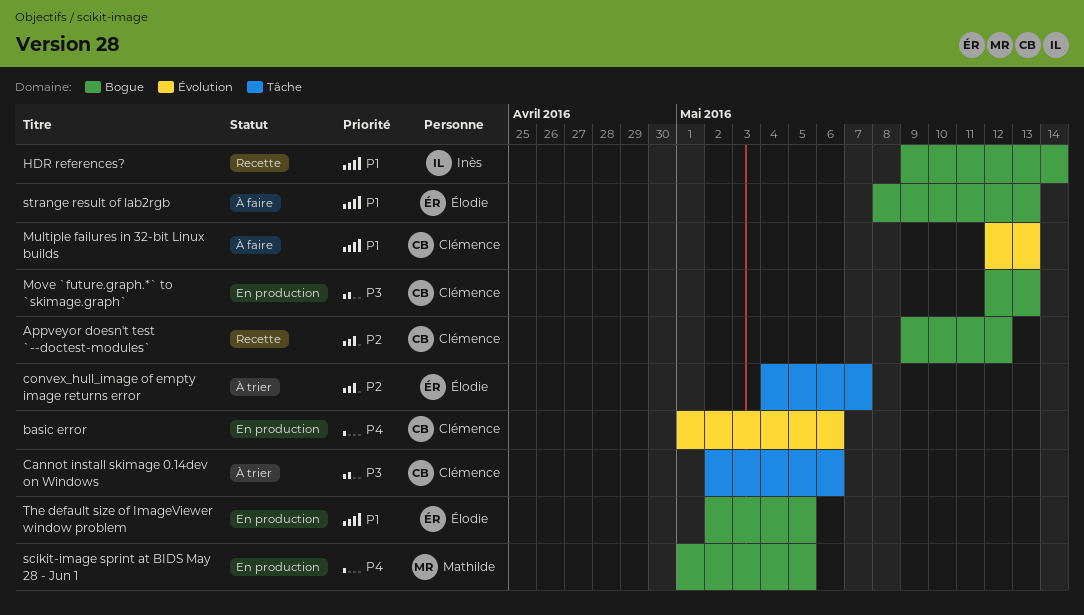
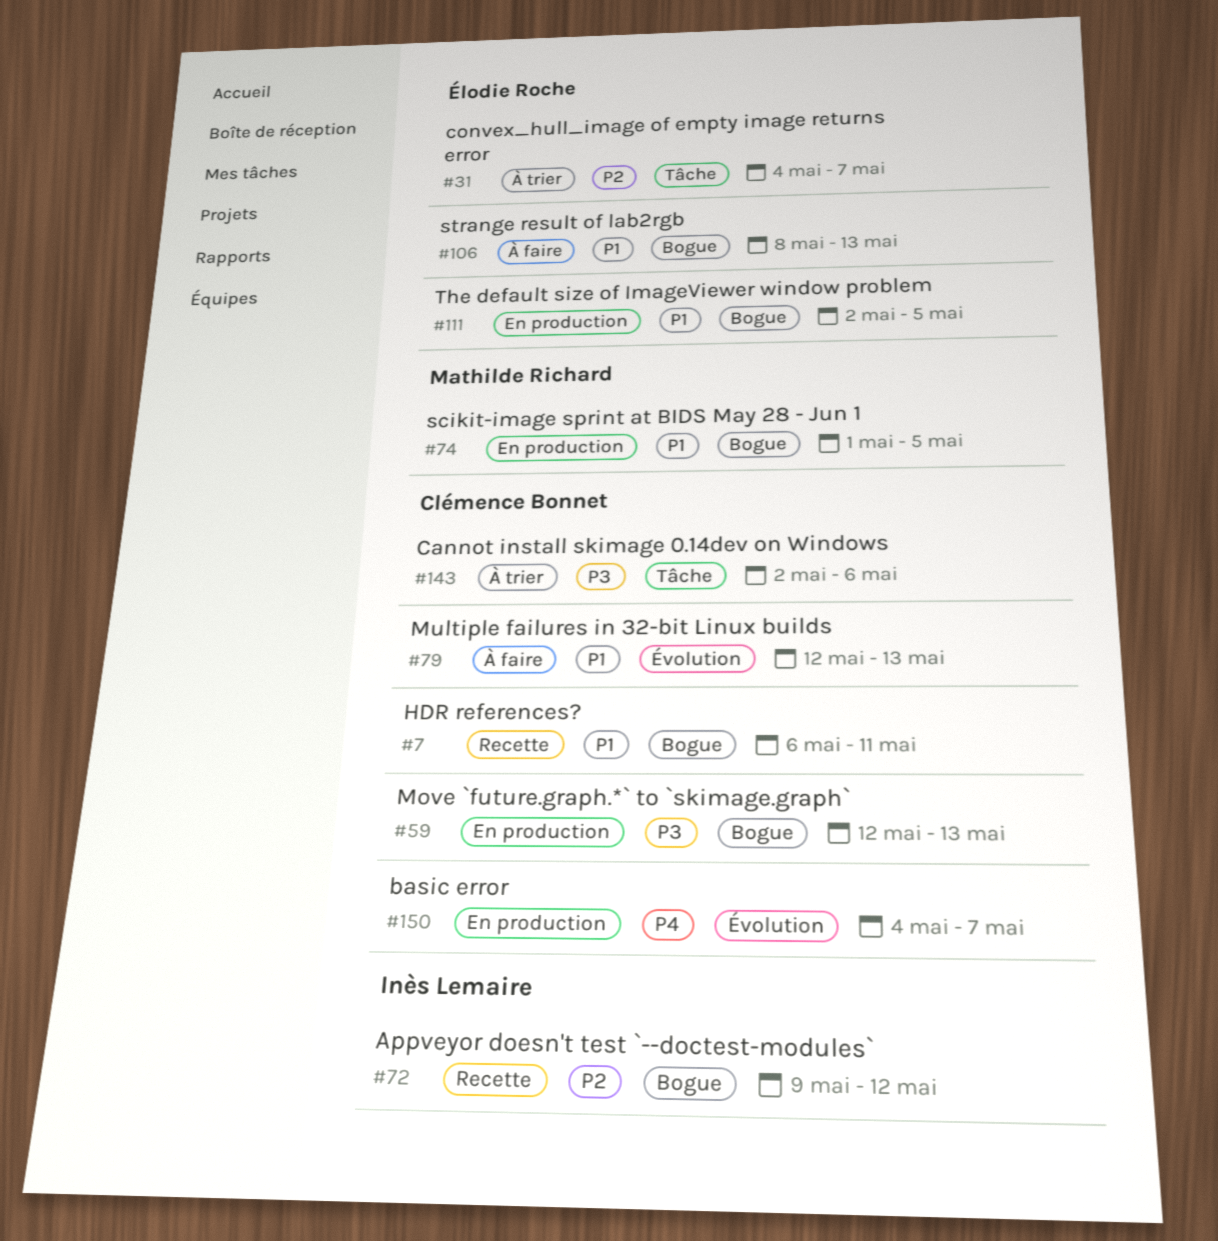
Appveyor doesn't test `--doctest-modules`, owner: Clémence Bonnet -> Inès Lemaire
basic error, start: May 1 -> May 4
basic error, due: May 6 -> May 7
HDR references?, owner: Inès Lemaire -> Clémence Bonnet
HDR references?, start: May 9 -> May 6
HDR references?, due: May 14 -> May 11
scikit-image sprint at BIDS May 28 - Jun 1, priority: P4 -> P1

